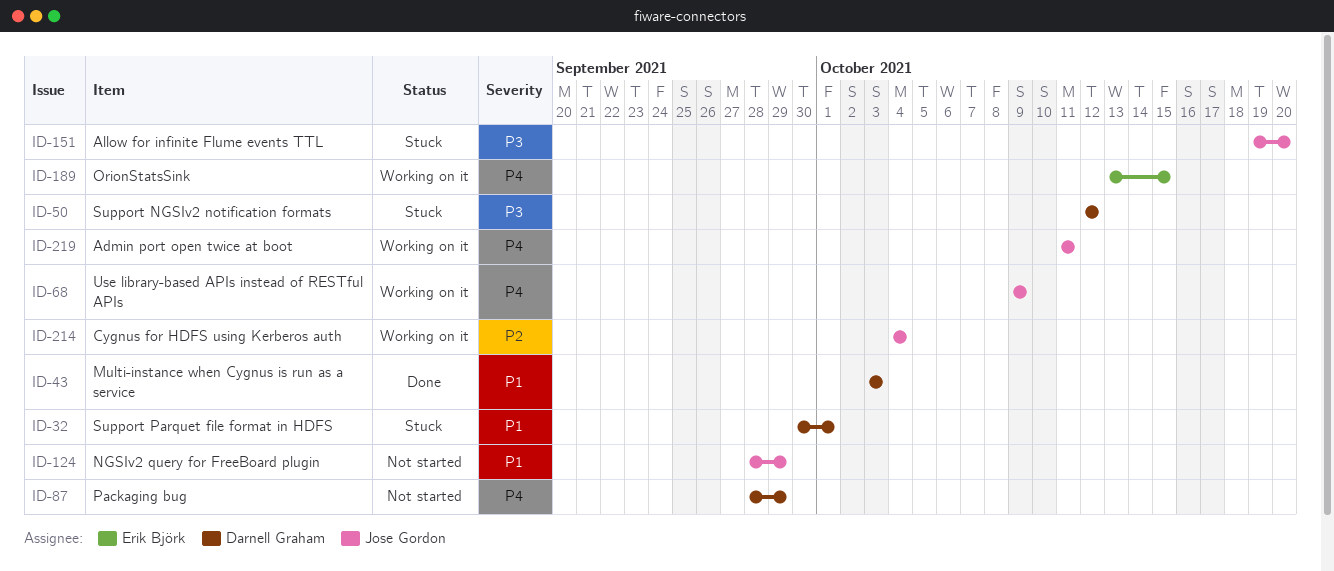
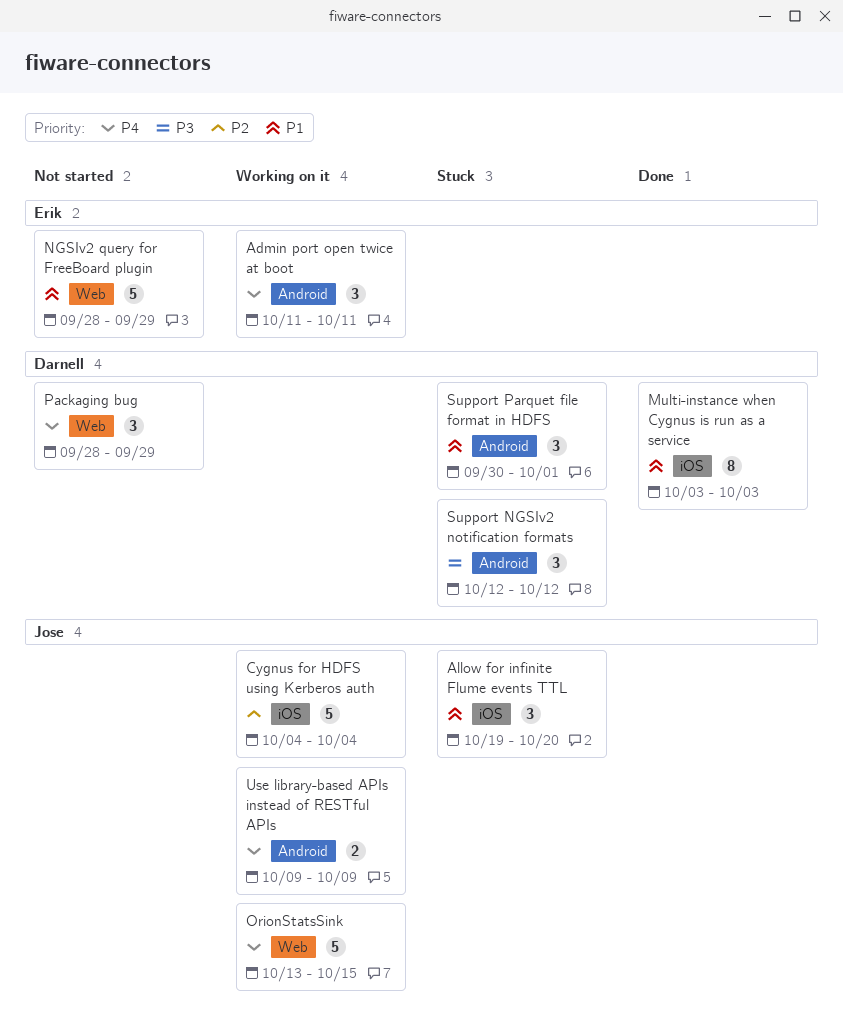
Admin port open twice at boot, owner: Jose Gordon -> Erik Björk
Allow for infinite Flume events TTL, priority: P3 -> P1
NGSIv2 query for FreeBoard plugin, owner: Jose Gordon -> Erik Björk
OrionStatsSink, owner: Erik Björk -> Jose Gordon

